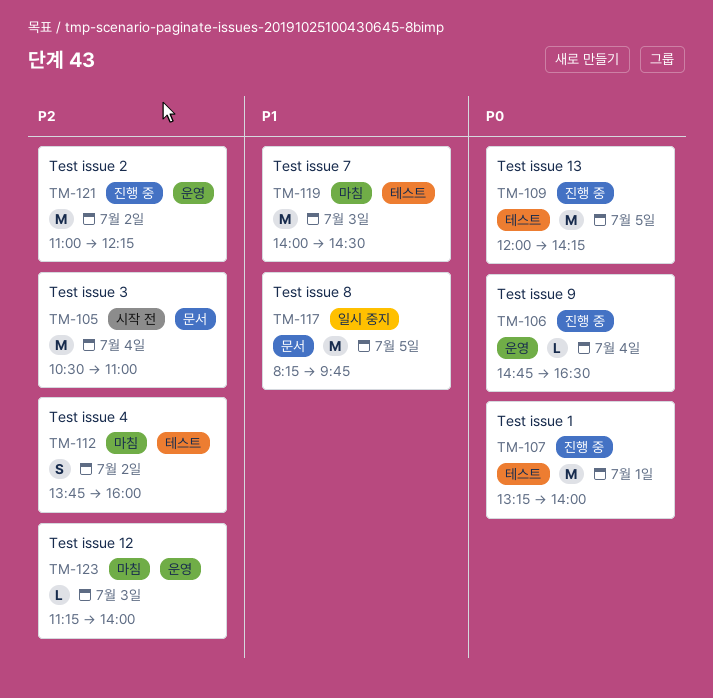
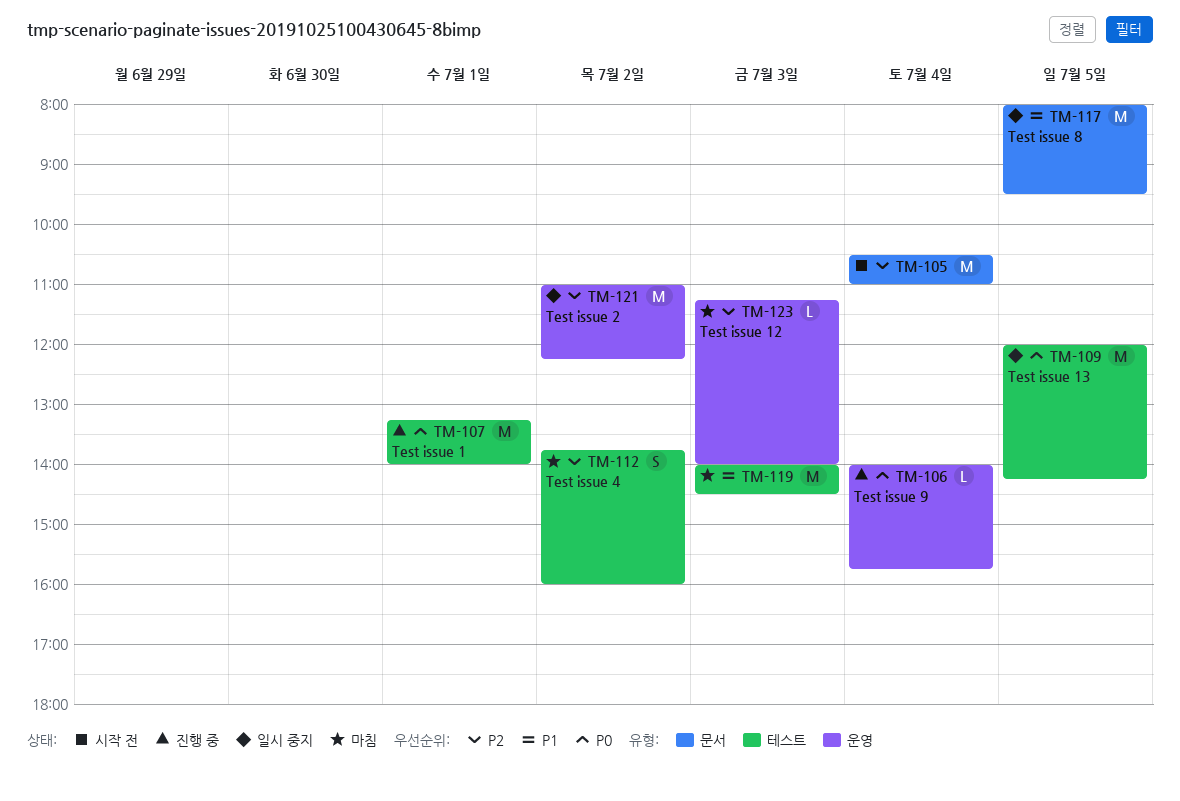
TM-106, begins: 14:45 -> 14:00
TM-106, ends: 16:30 -> 15:45
TM-109, status: 진행 중 -> 일시 중지
TM-117, begins: 08:15 -> 08:00
TM-117, ends: 09:45 -> 09:30
TM-121, status: 진행 중 -> 일시 중지

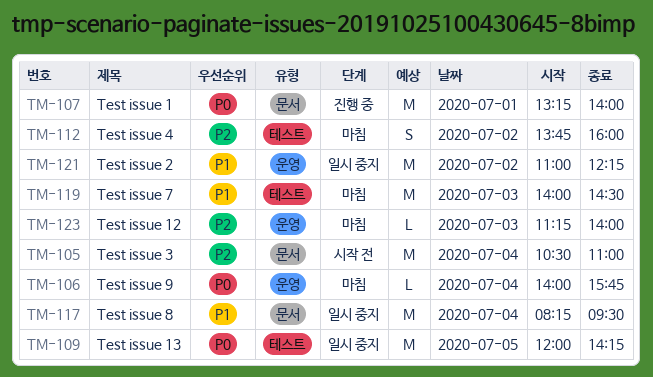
TM-106, status: 진행 중 -> 마침
TM-107, label: 테스트 -> 문서
TM-117, day: Jul 5 -> Jul 4
TM-117, begins: 08:00 -> 08:15
TM-121, priority: P2 -> P1

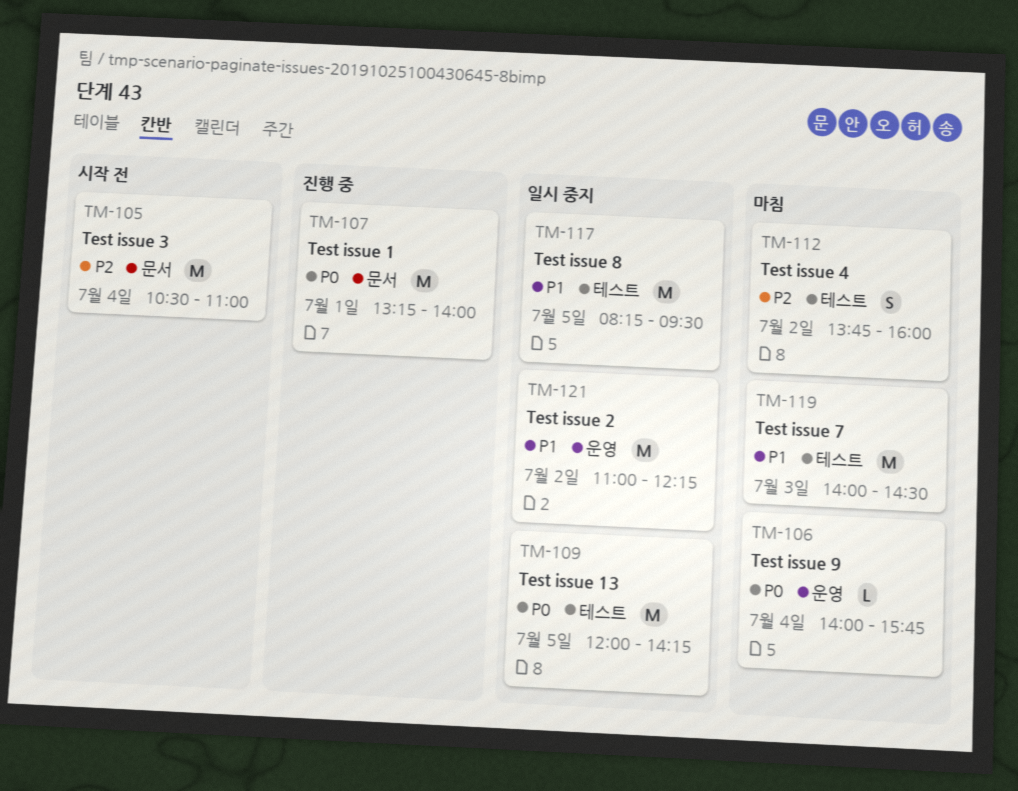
TM-117, label: 문서 -> 테스트
TM-117, day: Jul 4 -> Jul 5
TM-123: present -> none

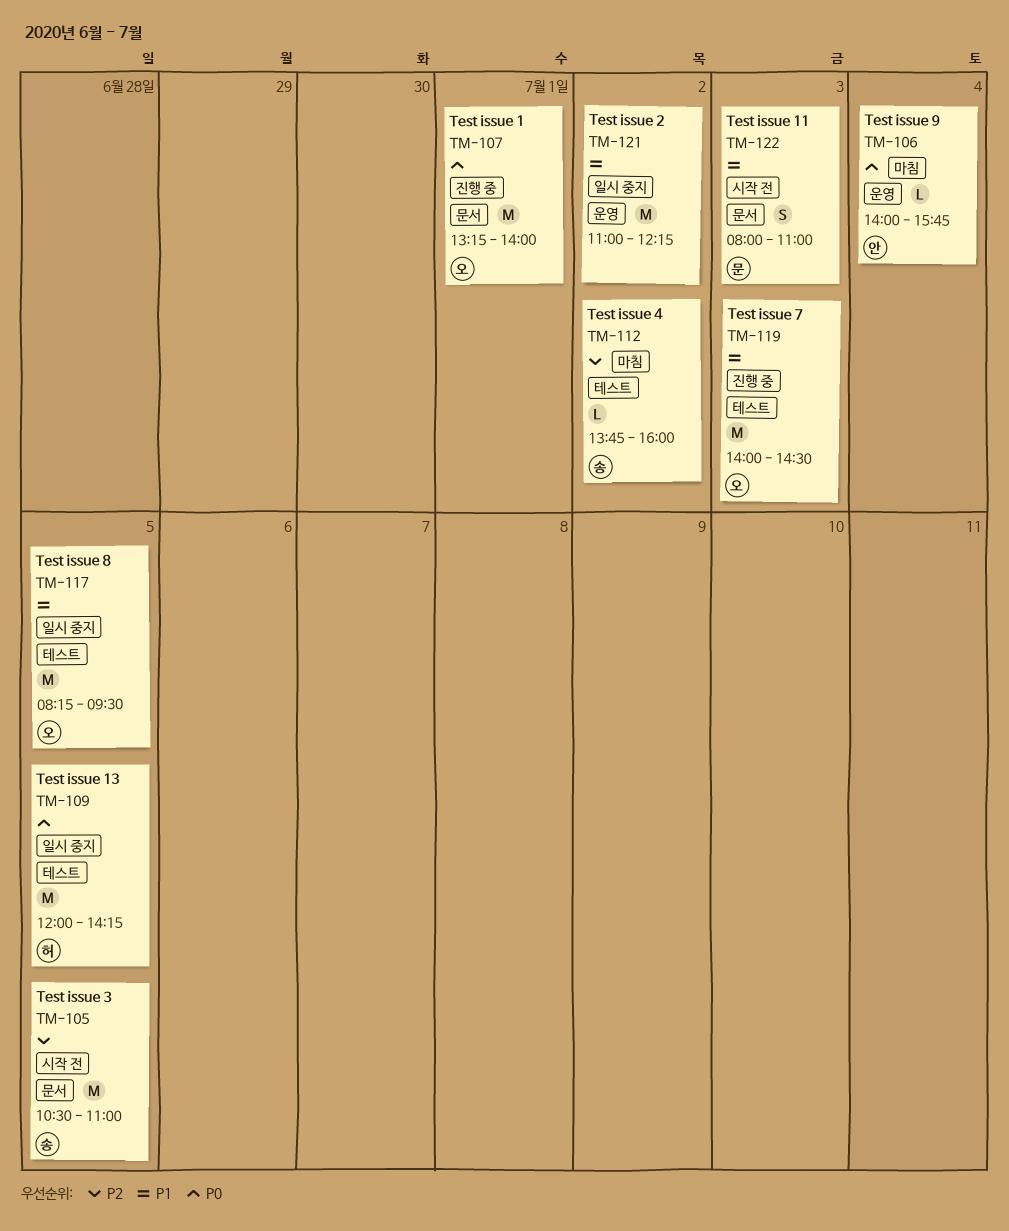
TM-105, day: Jul 4 -> Jul 5
TM-112, estimate: S -> L
TM-119, status: 마침 -> 진행 중
TM-122: none -> present

